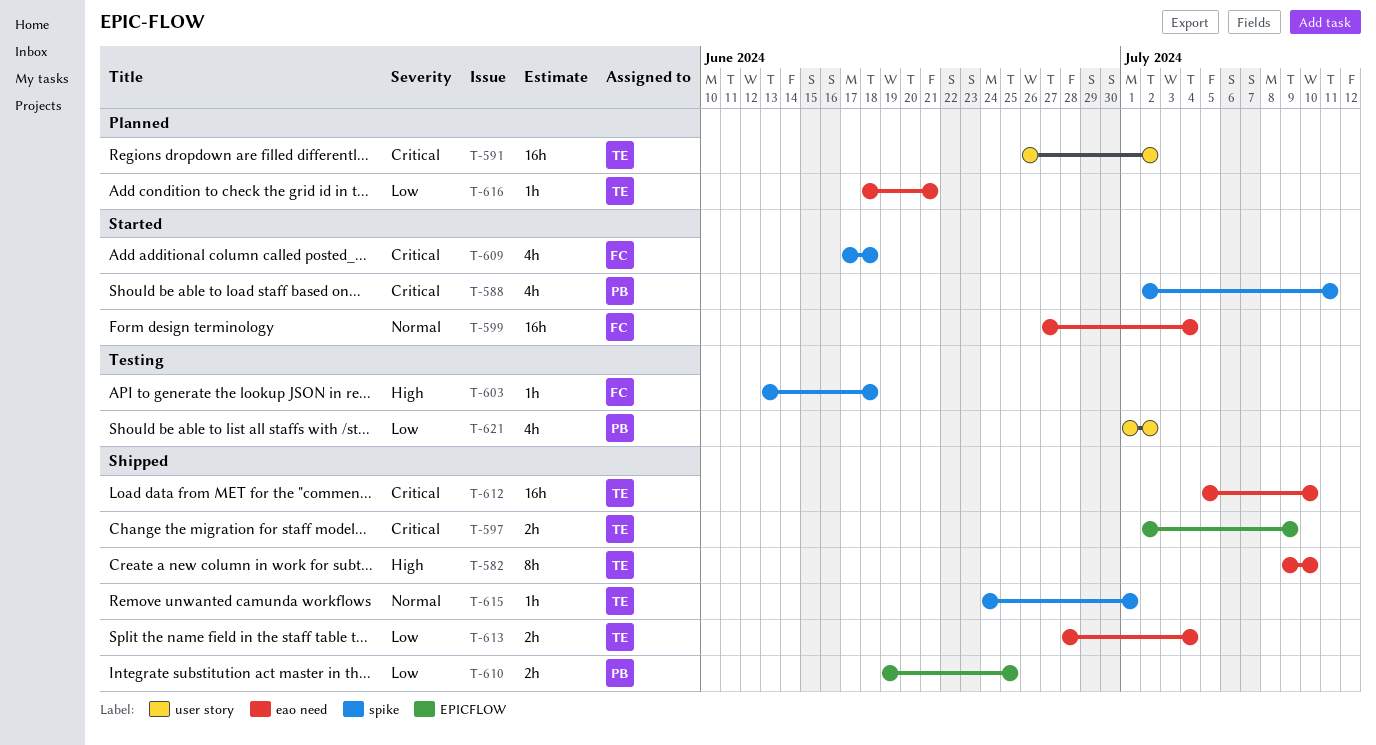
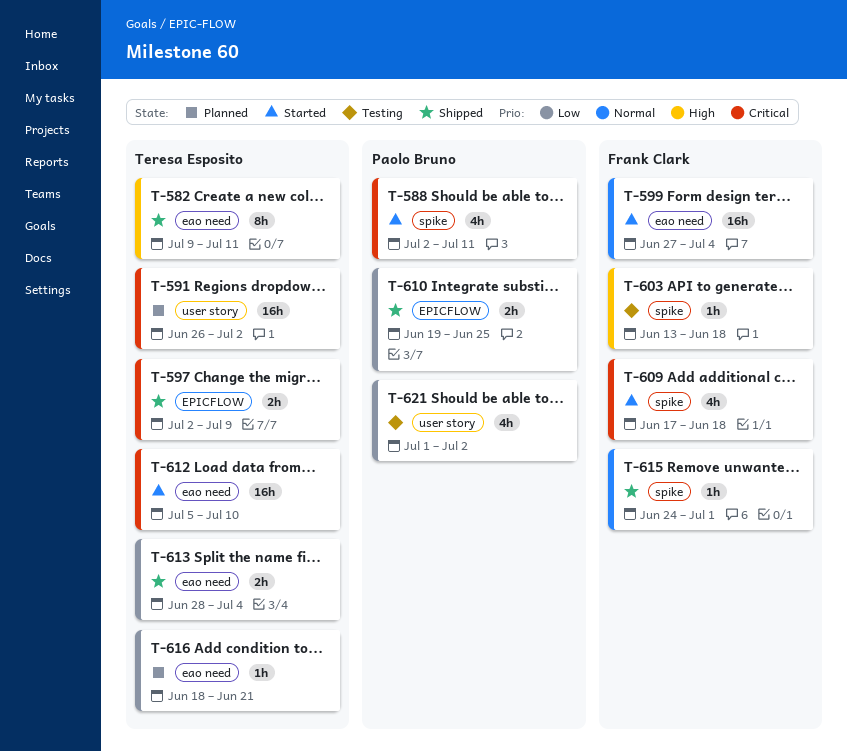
T-582, due: Jul 10 -> Jul 11
T-612, status: Shipped -> Started
T-615, owner: Teresa Esposito -> Frank Clark

